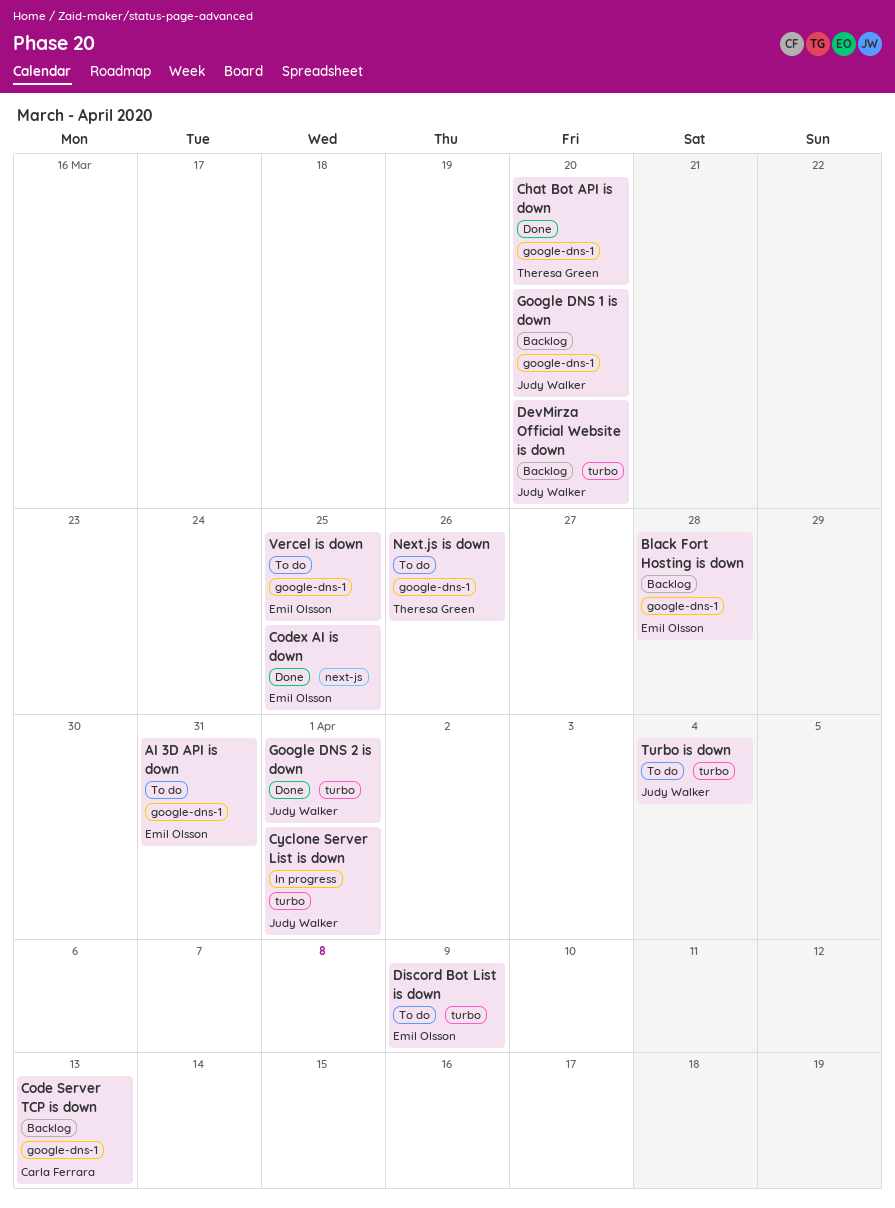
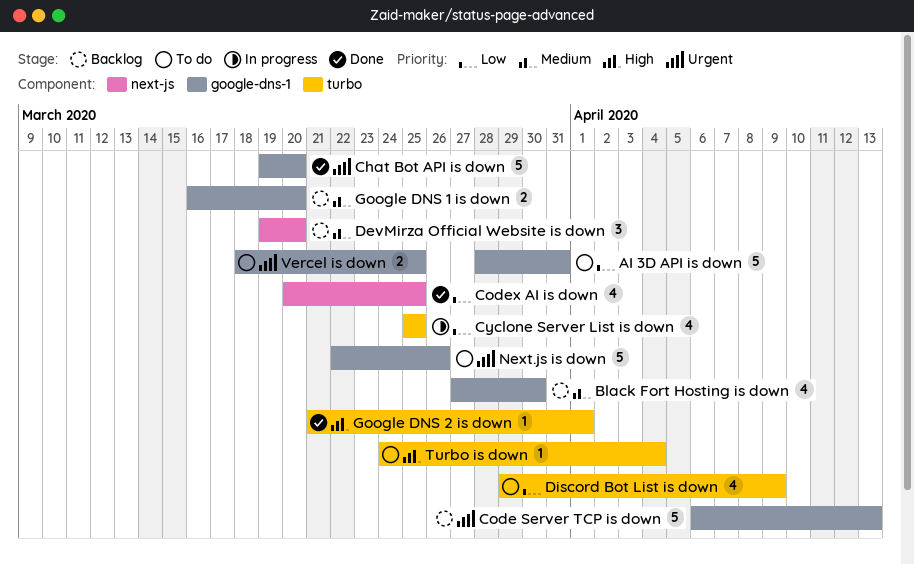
Black Fort Hosting is down, due: Mar 28 -> Mar 30
Cyclone Server List is down, due: Apr 1 -> Mar 25
DevMirza Official Website is down, label: turbo -> next-js

